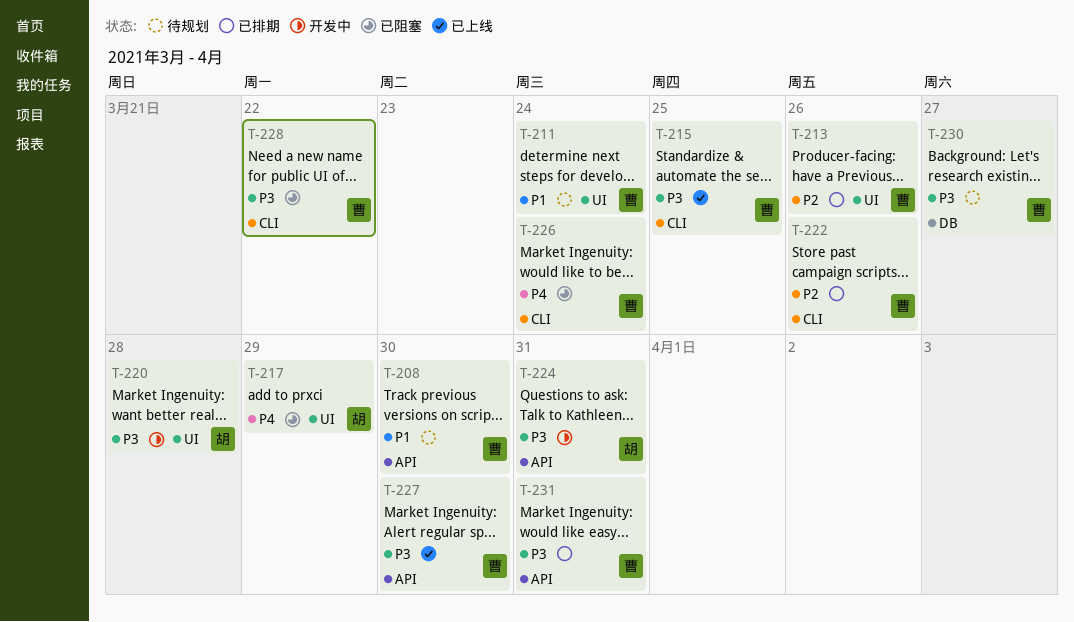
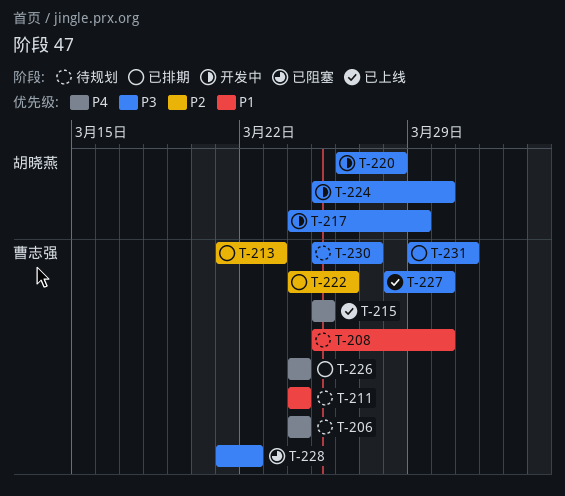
T-206: none -> present
T-213, due: Mar 26 -> Mar 23
T-215, priority: P3 -> P4
T-217, status: 已阻塞 -> 开发中
T-217, priority: P4 -> P3
T-224, due: Mar 31 -> Mar 30
T-226, status: 已阻塞 -> 已排期

